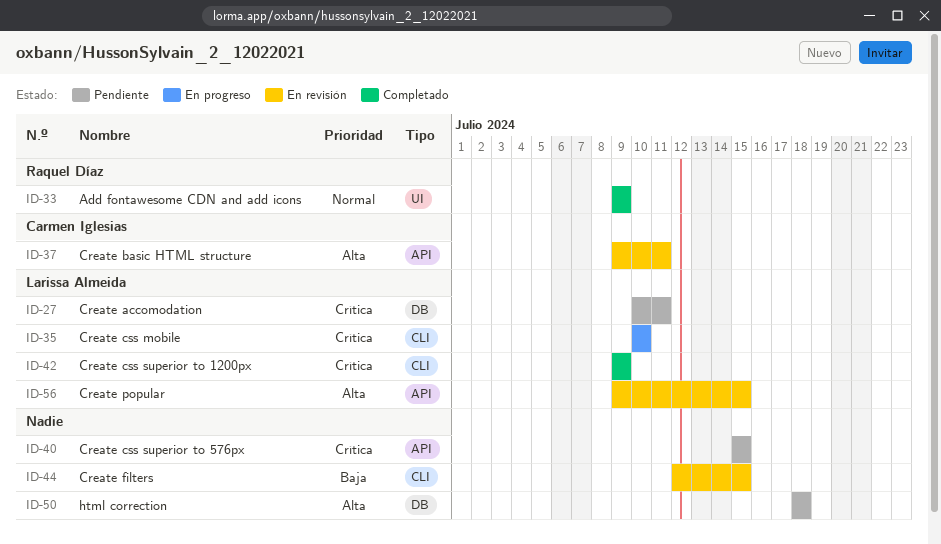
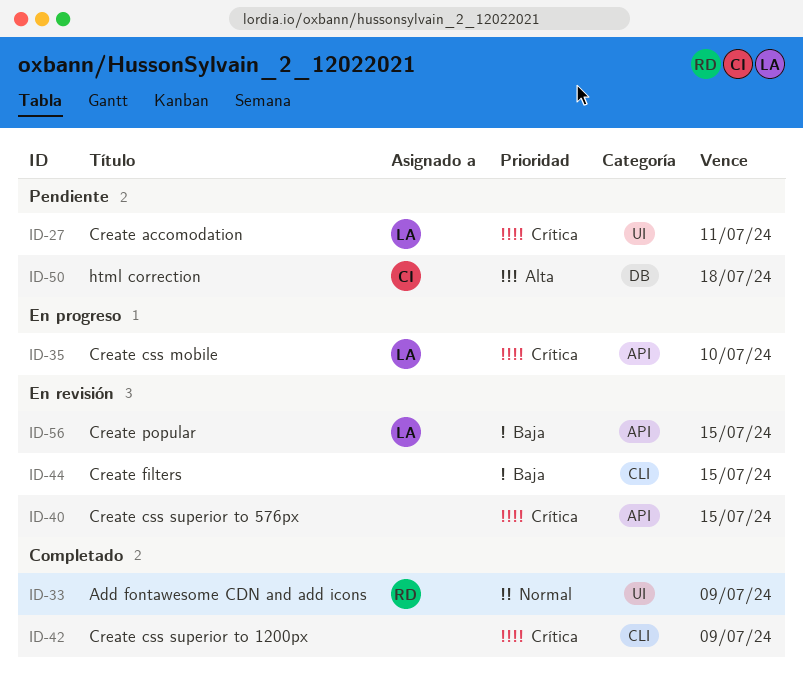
ID-27, label: DB -> UI
ID-35, label: CLI -> API
ID-37: present -> none
ID-40, status: Pendiente -> En revisión
ID-42, owner: Larissa Almeida -> none
ID-50, owner: none -> Carmen Iglesias
ID-56, priority: Alta -> Baja

